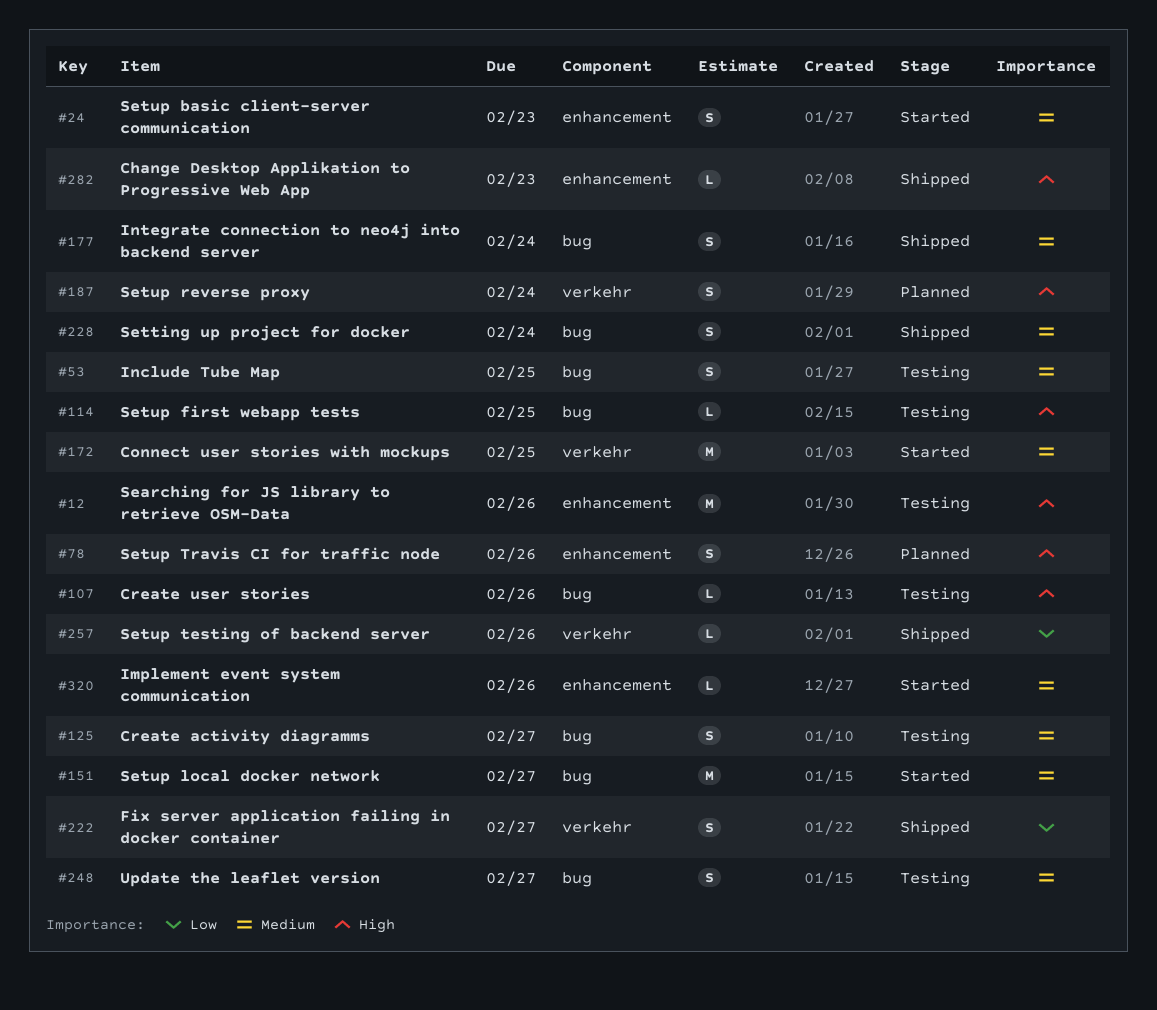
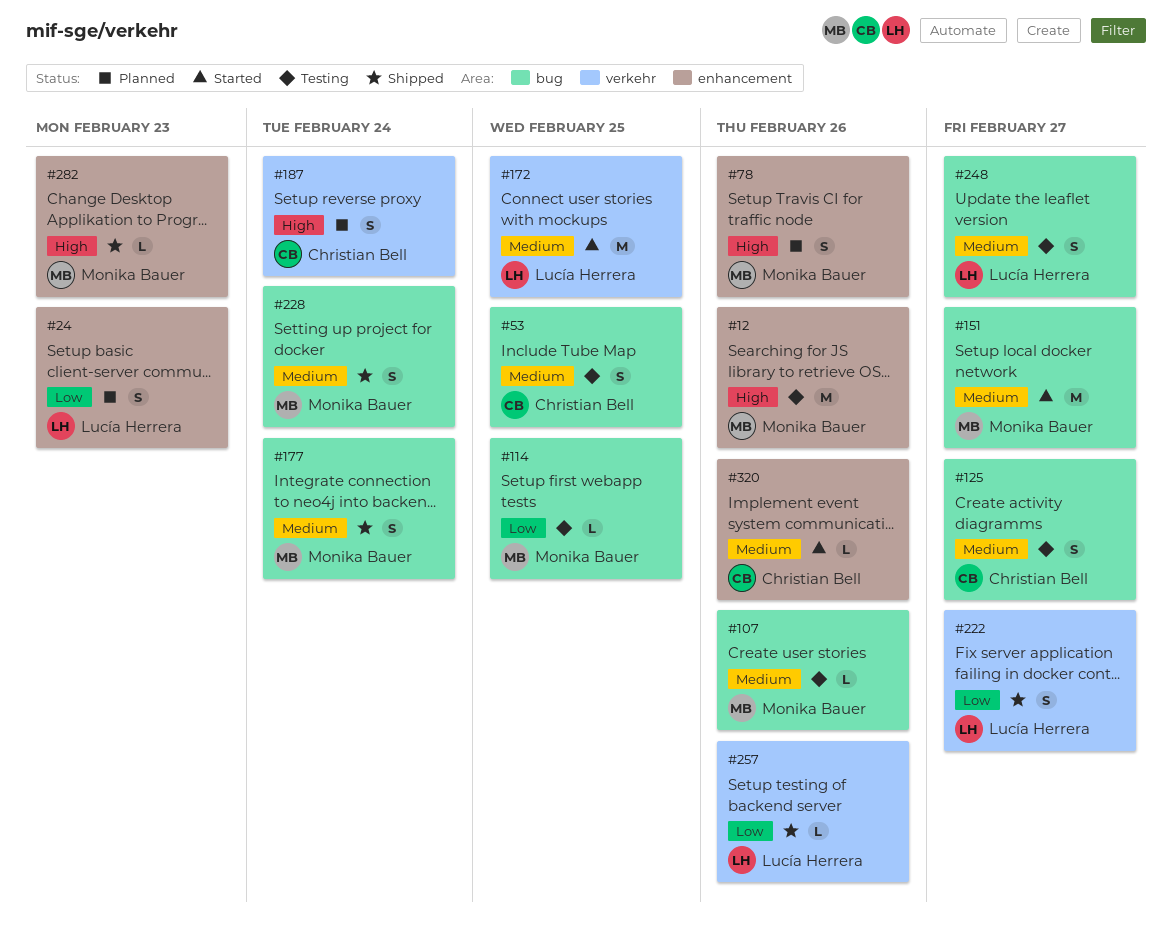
#24, status: Started -> Planned
#24, priority: Medium -> Low
#107, priority: High -> Medium
#114, priority: High -> Low

